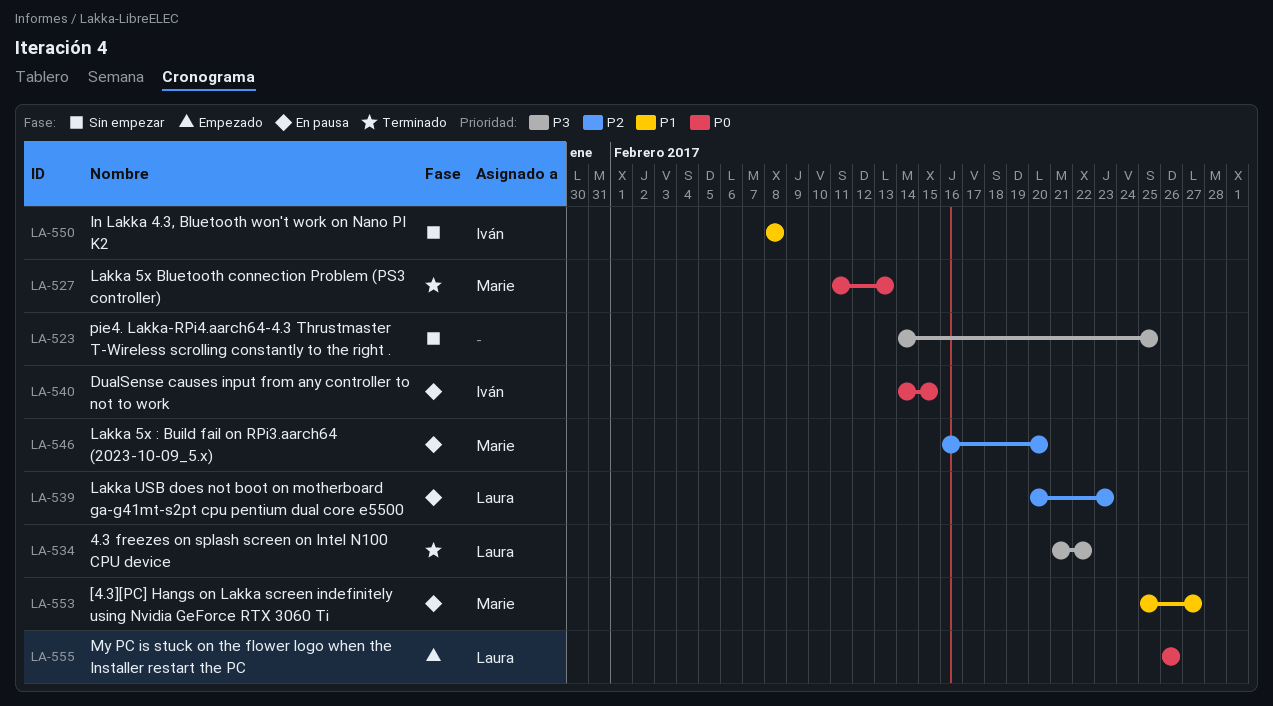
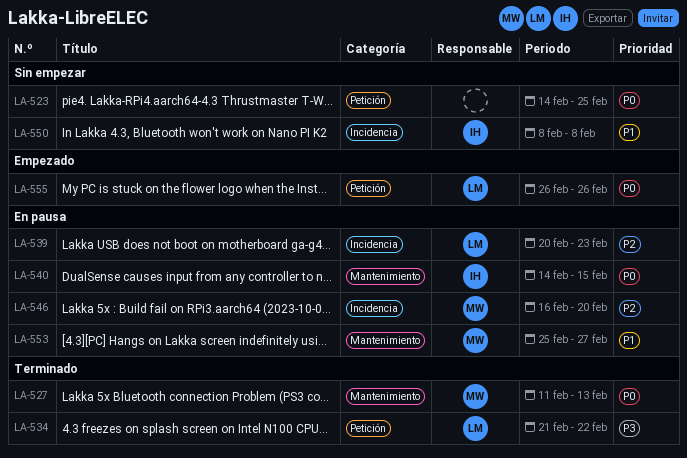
LA-523, priority: P3 -> P0

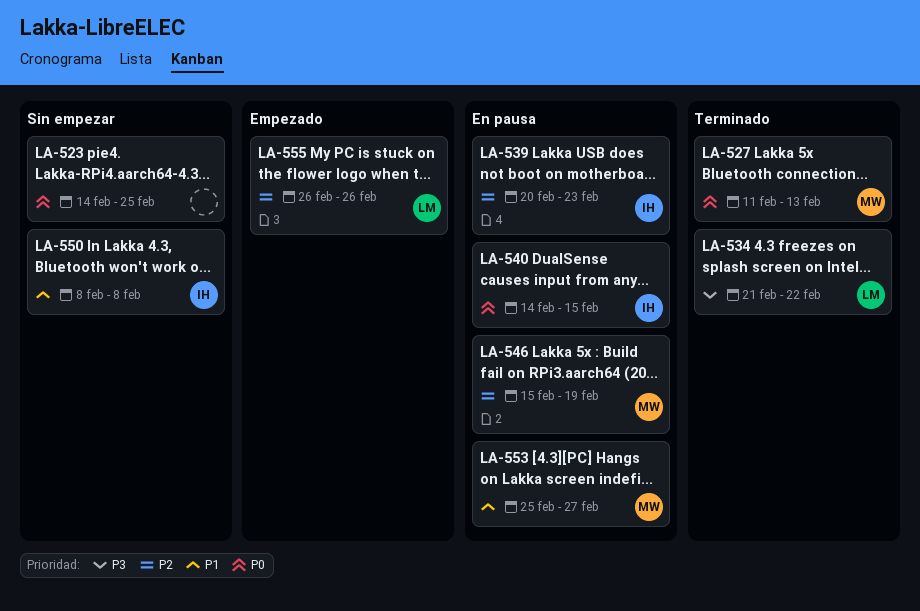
LA-539, owner: LM -> IH
LA-546, start: Feb 16 -> Feb 15
LA-546, due: Feb 20 -> Feb 19
LA-555, priority: P0 -> P2

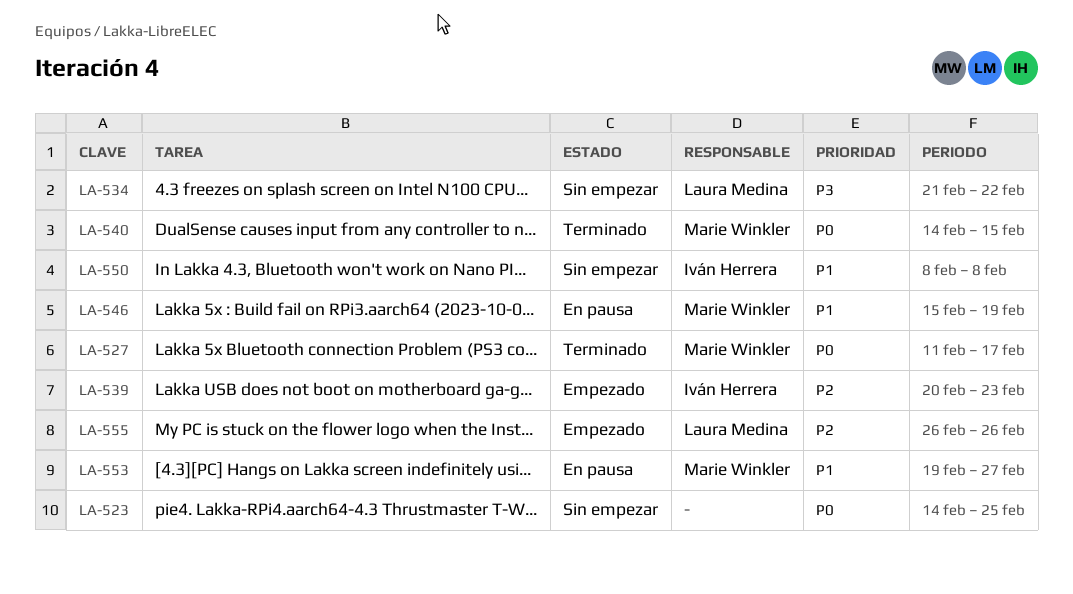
LA-527, due: Feb 13 -> Feb 17
LA-534, status: Terminado -> Sin empezar
LA-539, status: En pausa -> Empezado
LA-540, status: En pausa -> Terminado
LA-540, owner: Iván Herrera -> Marie Winkler
LA-546, priority: P2 -> P1
LA-553, start: Feb 25 -> Feb 19

